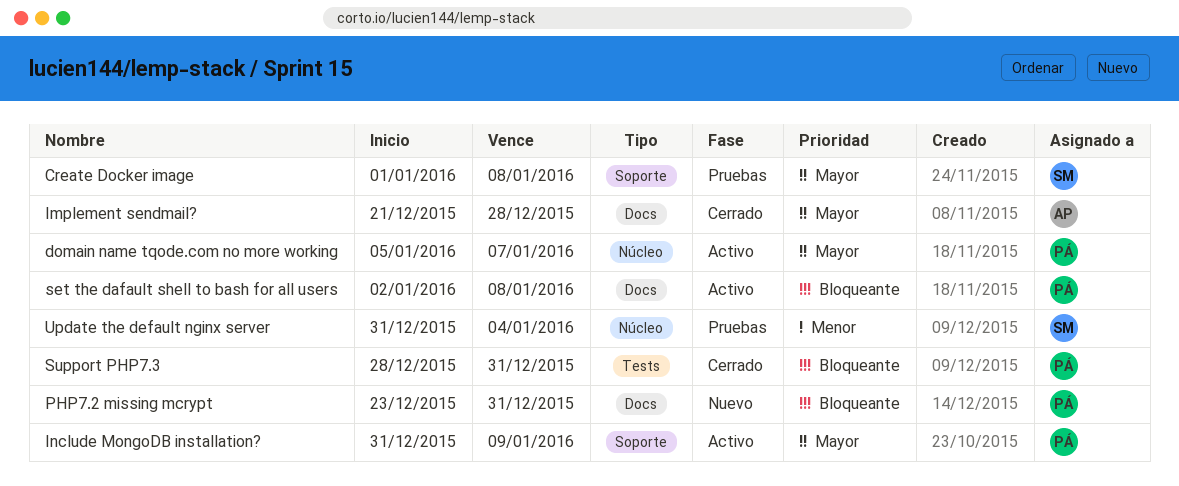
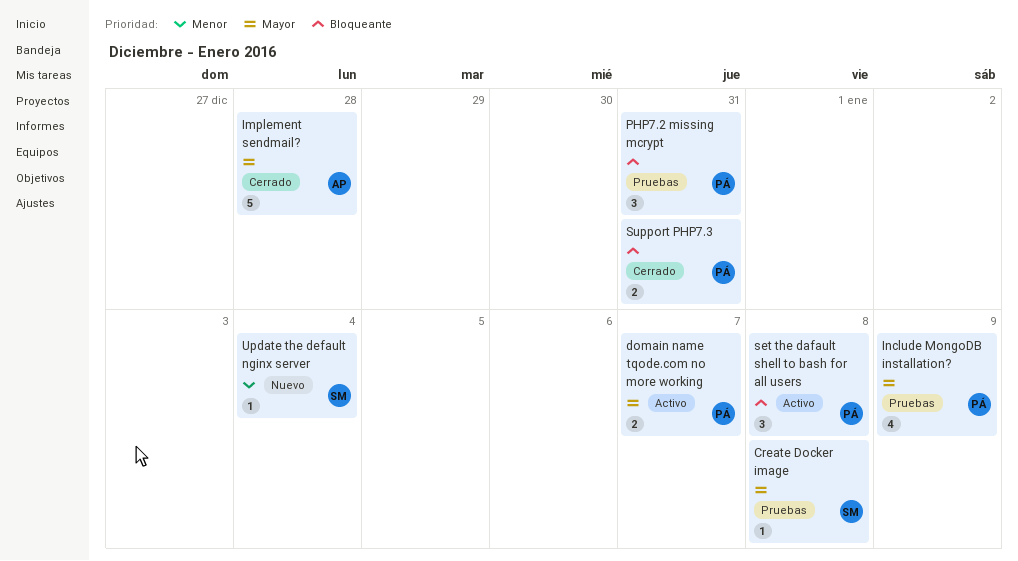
Include MongoDB installation?, status: Activo -> Pruebas
PHP7.2 missing mcrypt, status: Nuevo -> Pruebas
Update the default nginx server, status: Pruebas -> Nuevo

